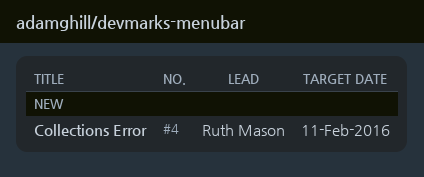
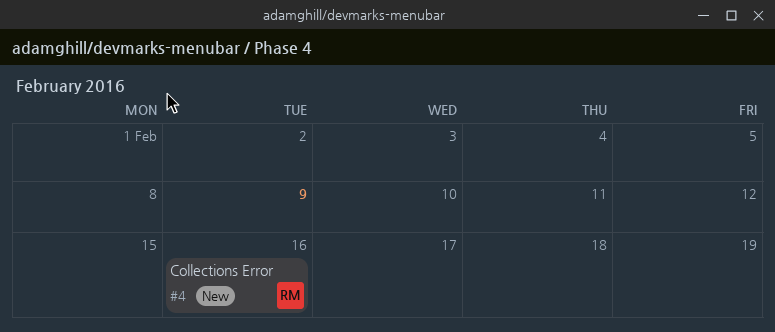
#4, due: Feb 11 -> Feb 16

